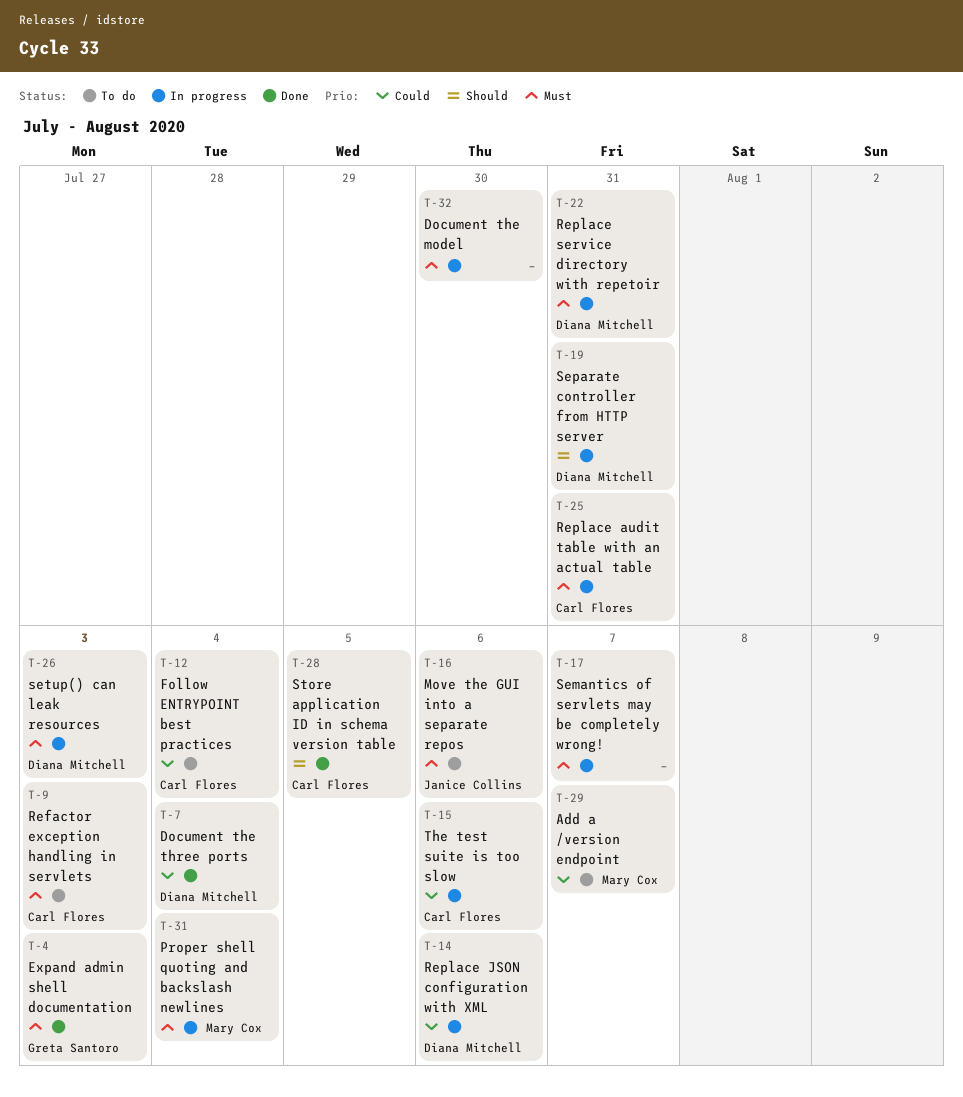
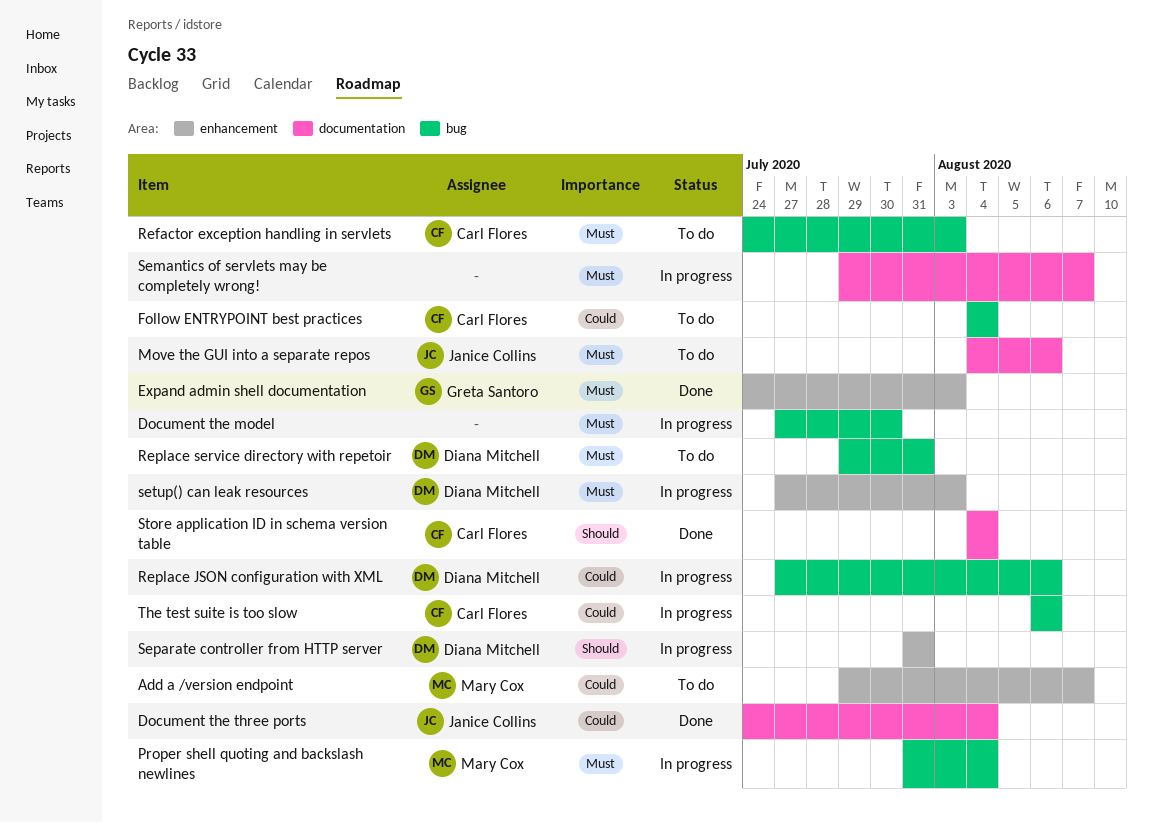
Document the three ports, owner: Diana Mitchell -> Janice Collins
Replace audit table with an actual table: present -> none
Replace service directory with repetoir, status: In progress -> To do
Store application ID in schema version table, due: Aug 5 -> Aug 4

